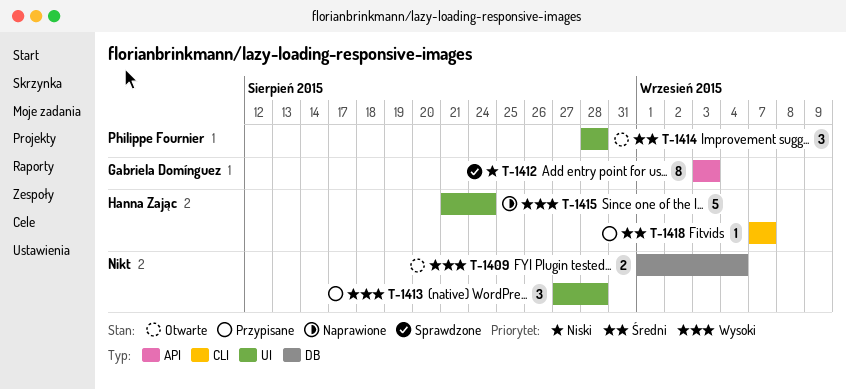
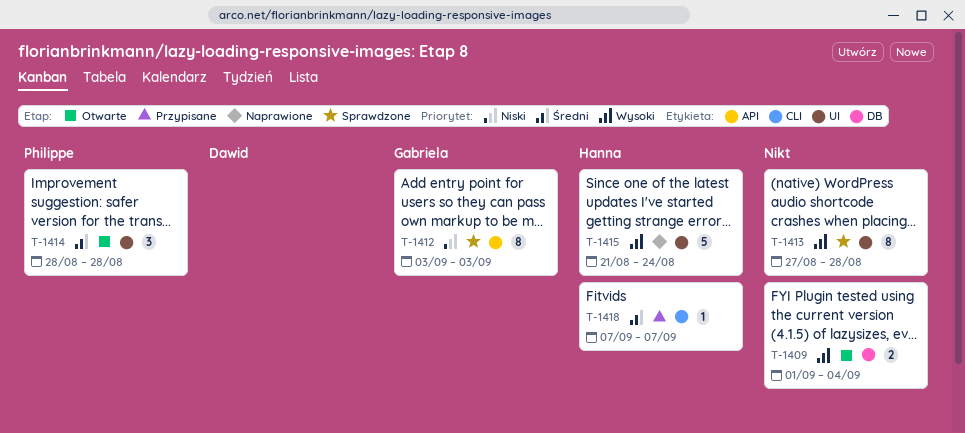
T-1413, status: Przypisane -> Sprawdzone
T-1413, estimate: 3 -> 8

